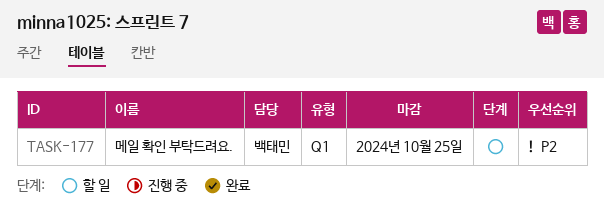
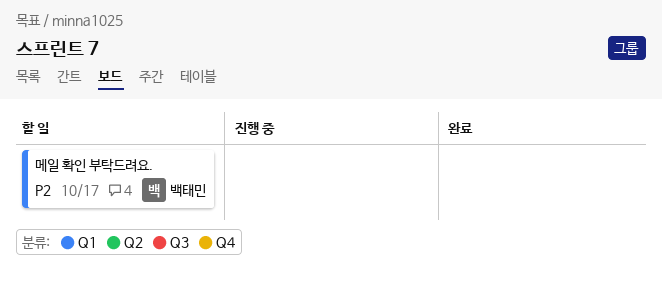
메일 확인 부탁드려요., due: Oct 25 -> Oct 17

